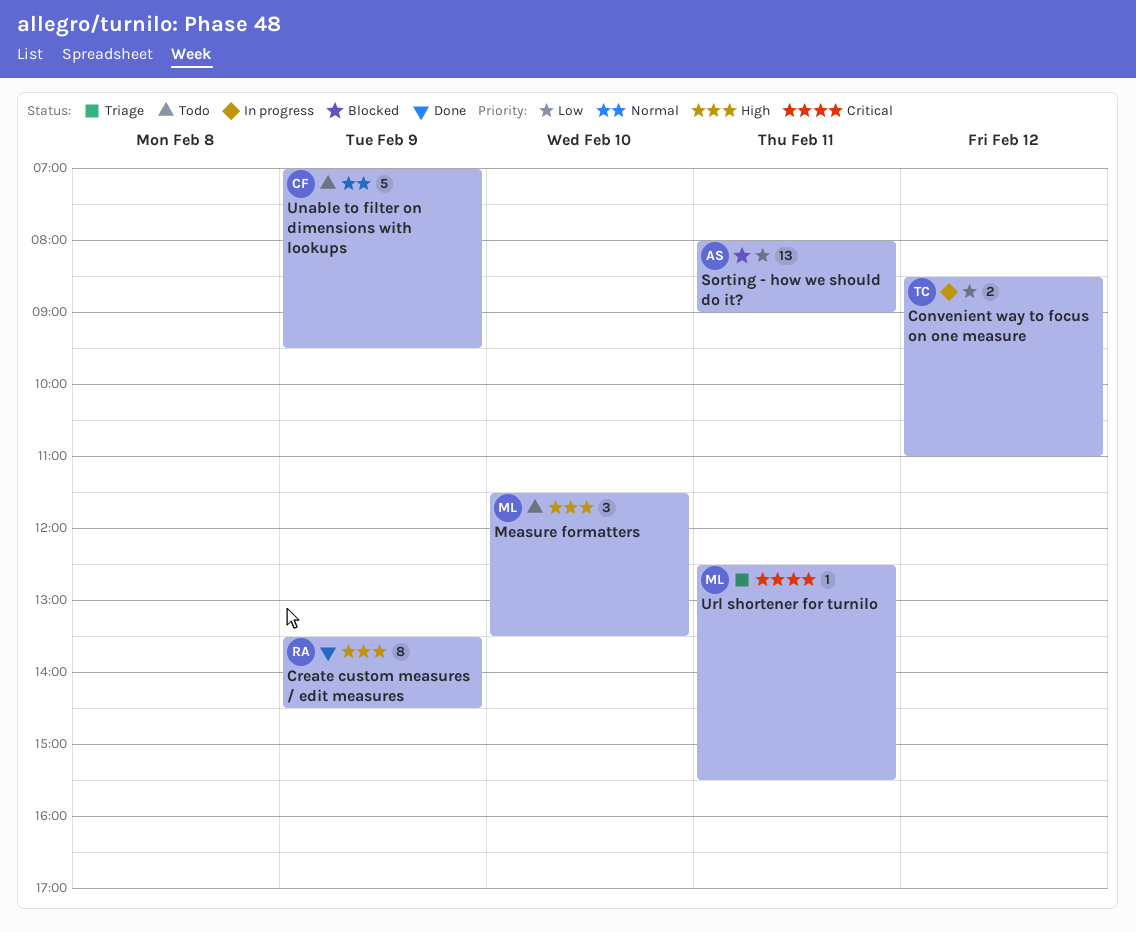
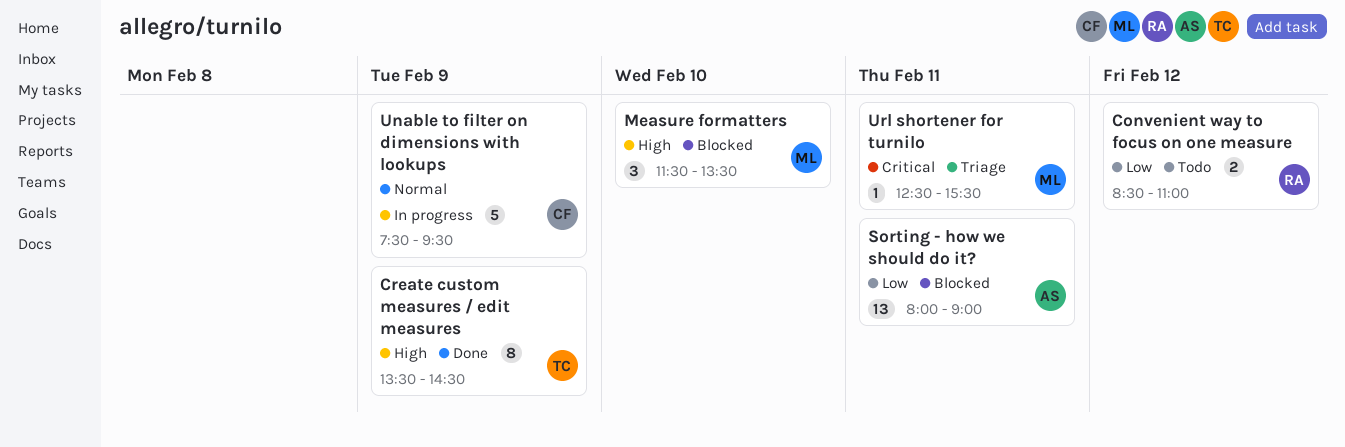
Convenient way to focus on one measure, status: In progress -> Todo
Convenient way to focus on one measure, owner: TC -> RA
Create custom measures / edit measures, owner: RA -> TC
Measure formatters, status: Todo -> Blocked
Unable to filter on dimensions with lookups, status: Todo -> In progress
Unable to filter on dimensions with lookups, begins: 07:00 -> 07:30

